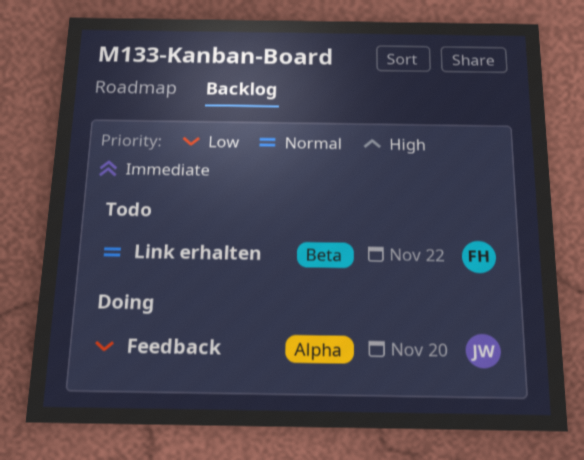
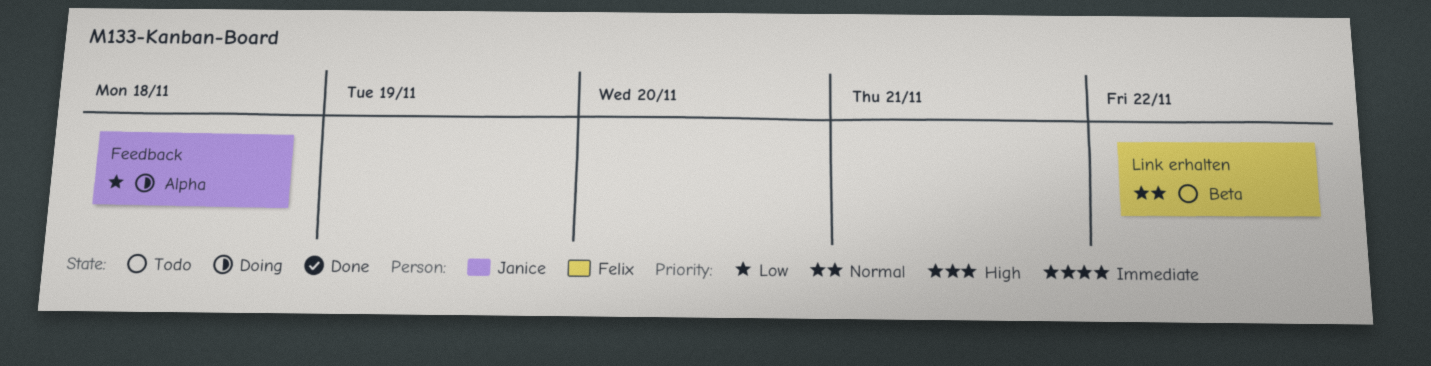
Feedback, due: Nov 20 -> Nov 18

